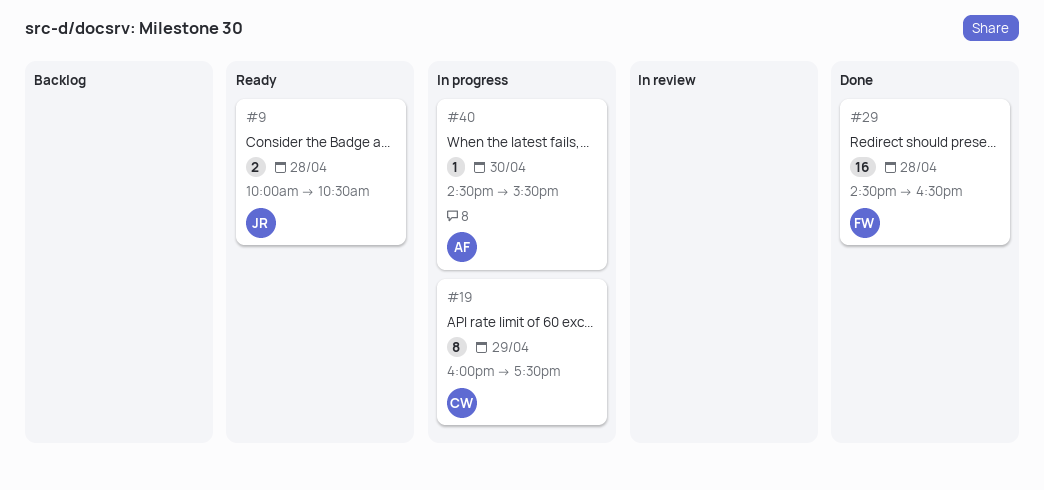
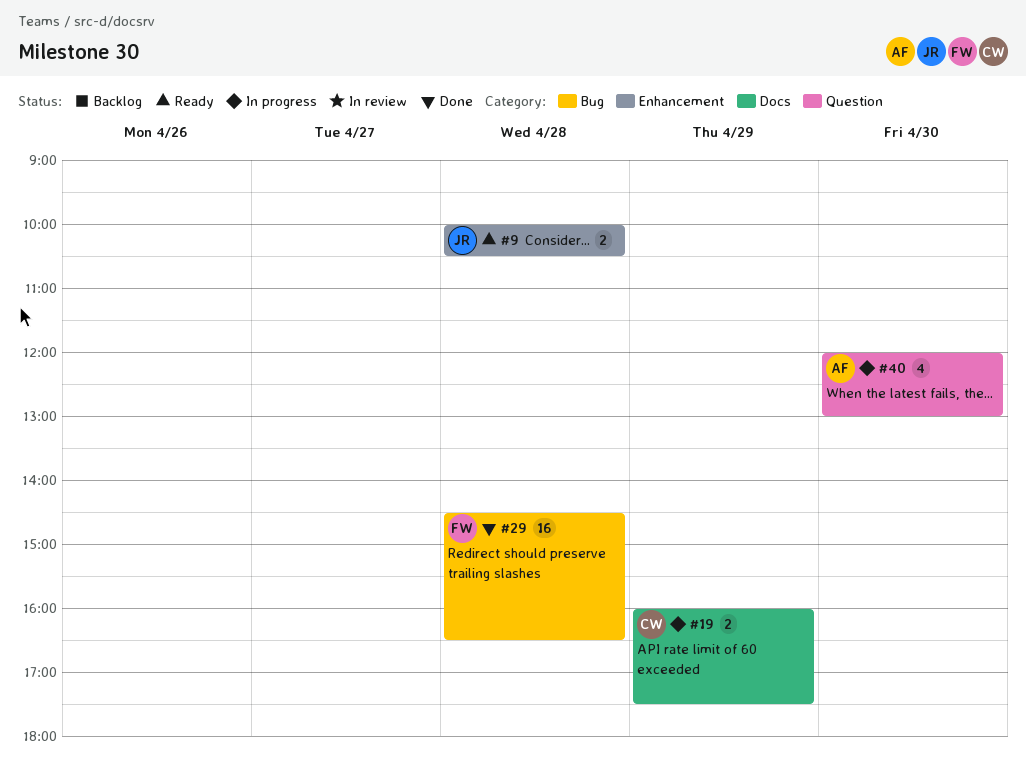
#19, estimate: 8 -> 2
#40, estimate: 1 -> 4
#40, begins: 14:30 -> 12:00
#40, ends: 15:30 -> 13:00

